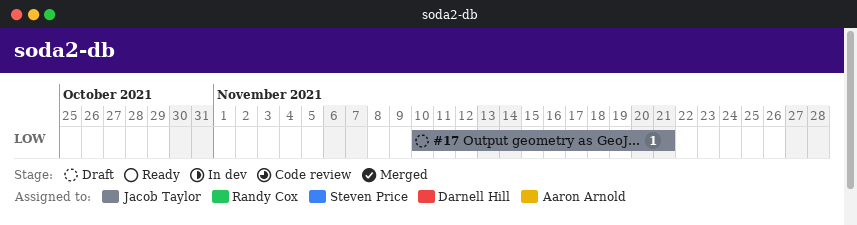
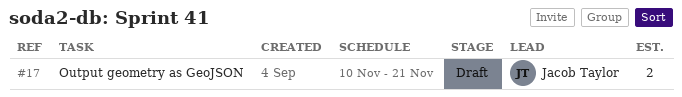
#17, estimate: 1 -> 2

